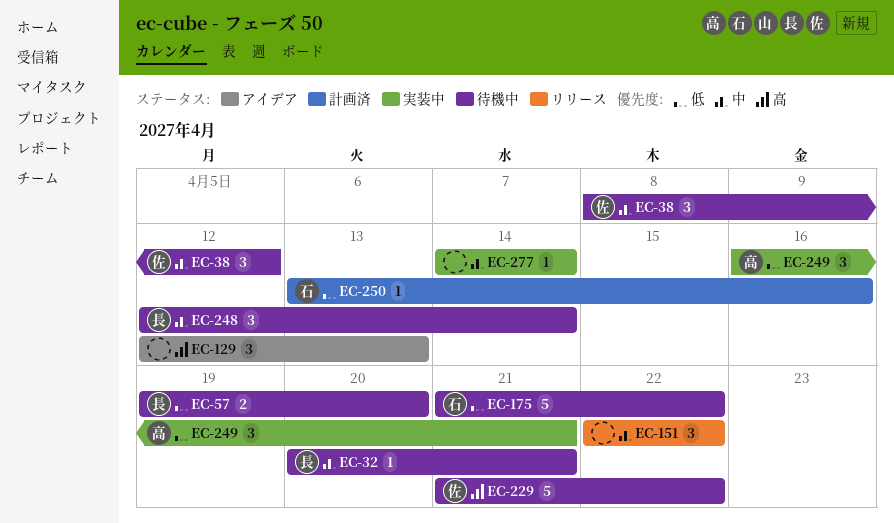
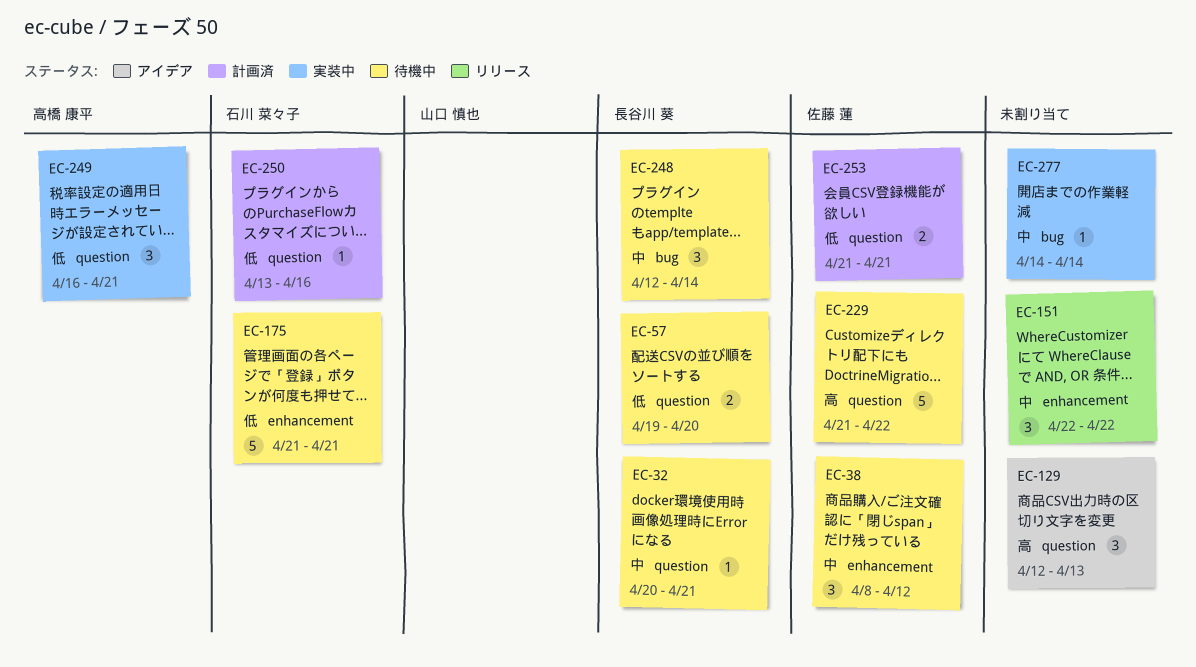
EC-175, due: Apr 22 -> Apr 21
EC-253: none -> present

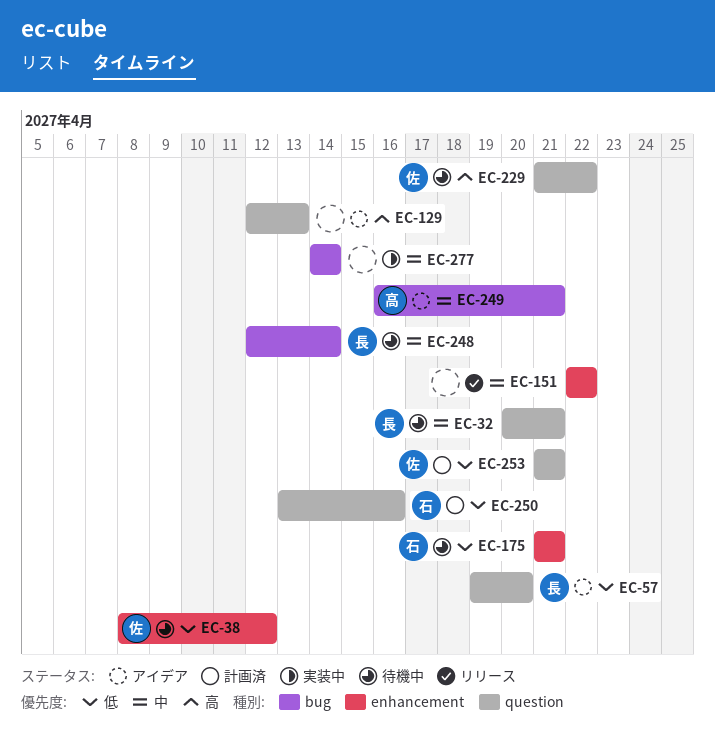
EC-38, priority: 中 -> 低
EC-57, status: 待機中 -> アイデア
EC-249, status: 実装中 -> アイデア
EC-249, priority: 低 -> 中
EC-249, label: question -> bug

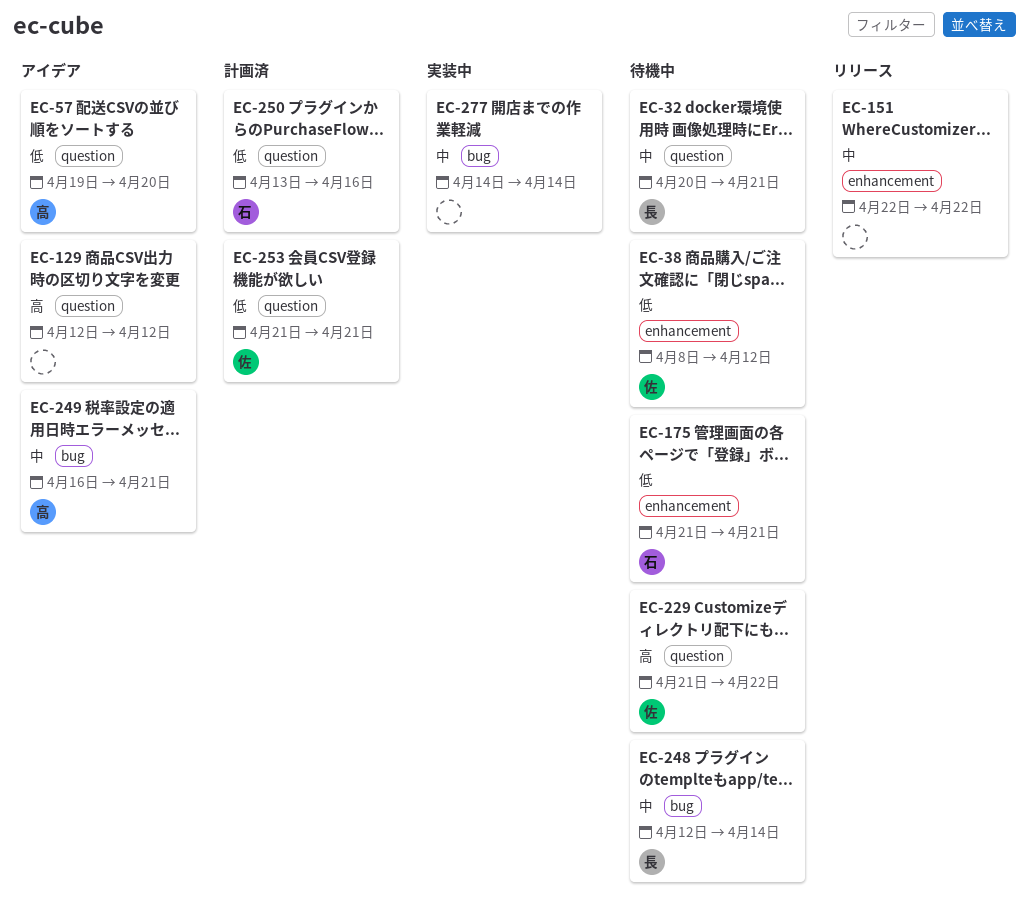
EC-57, owner: 長 -> 高
EC-129, due: Apr 13 -> Apr 12

